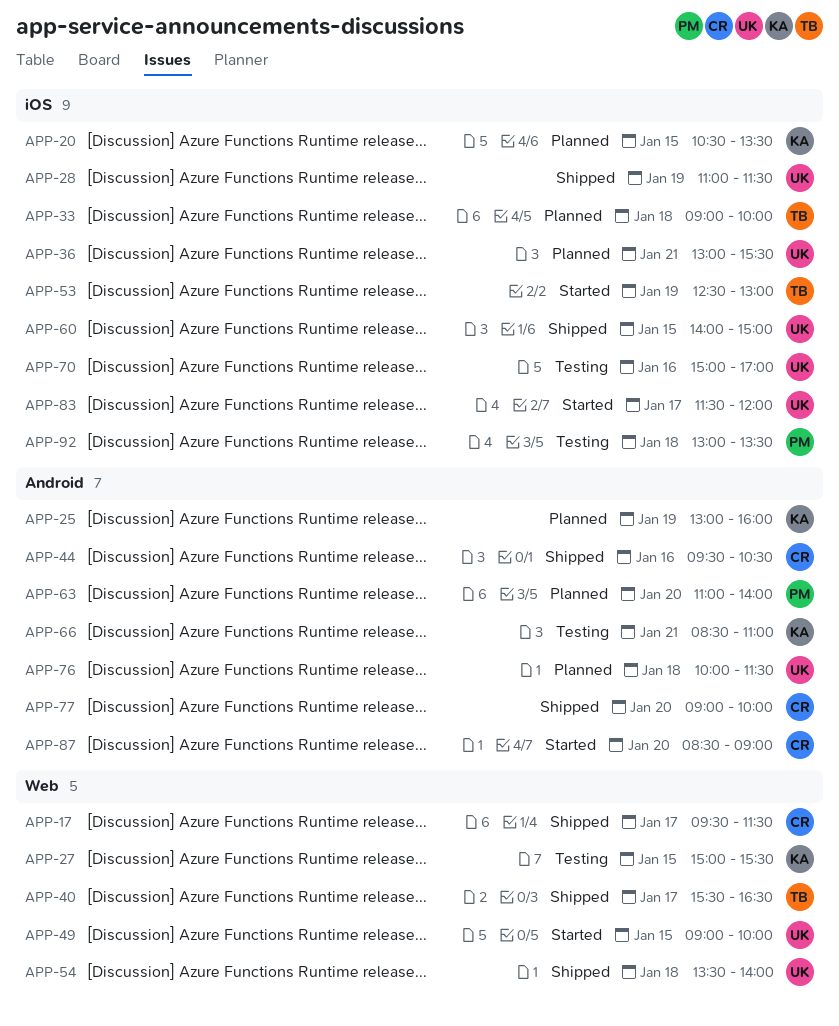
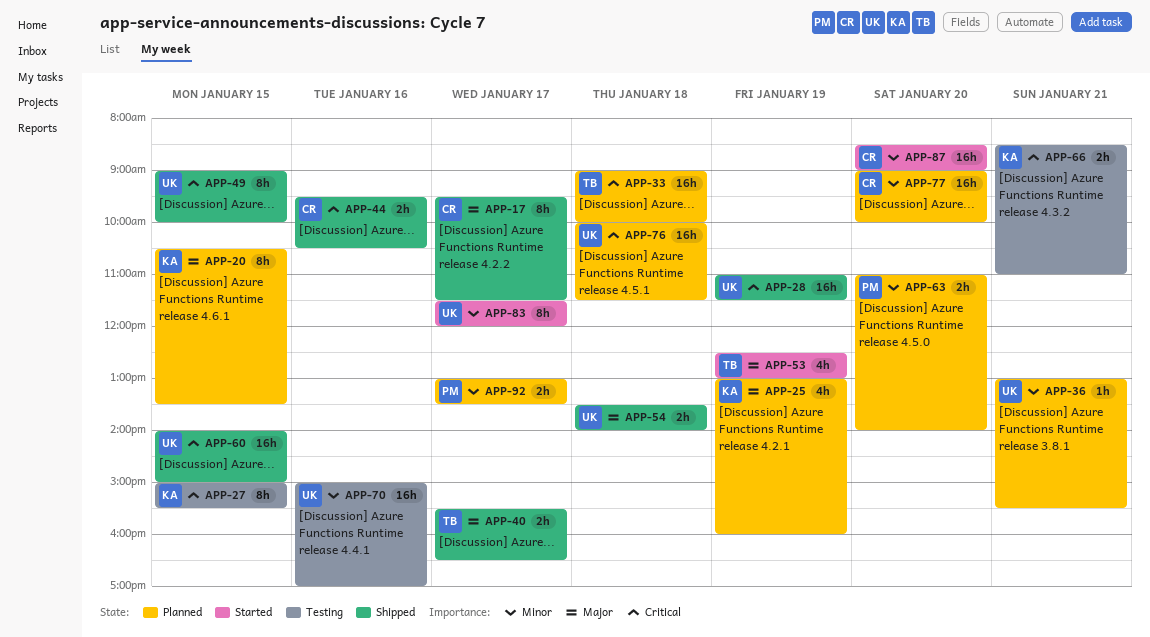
APP-49, status: Started -> Shipped
APP-77, status: Shipped -> Planned
APP-92, status: Testing -> Planned
APP-92, day: Jan 18 -> Jan 17

